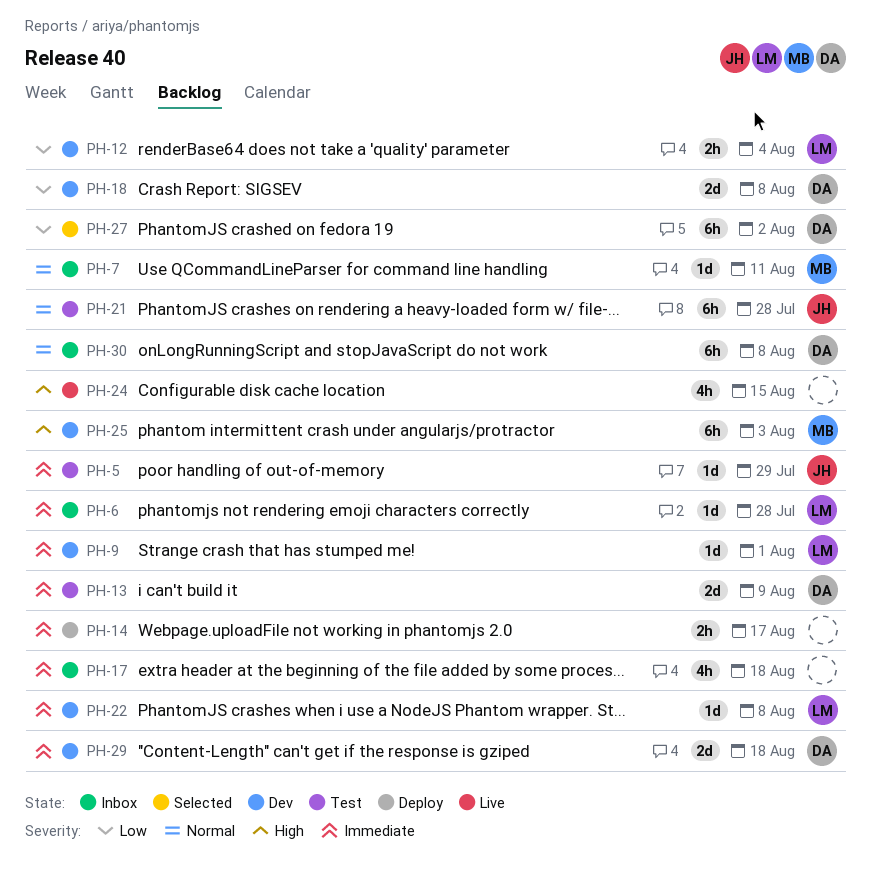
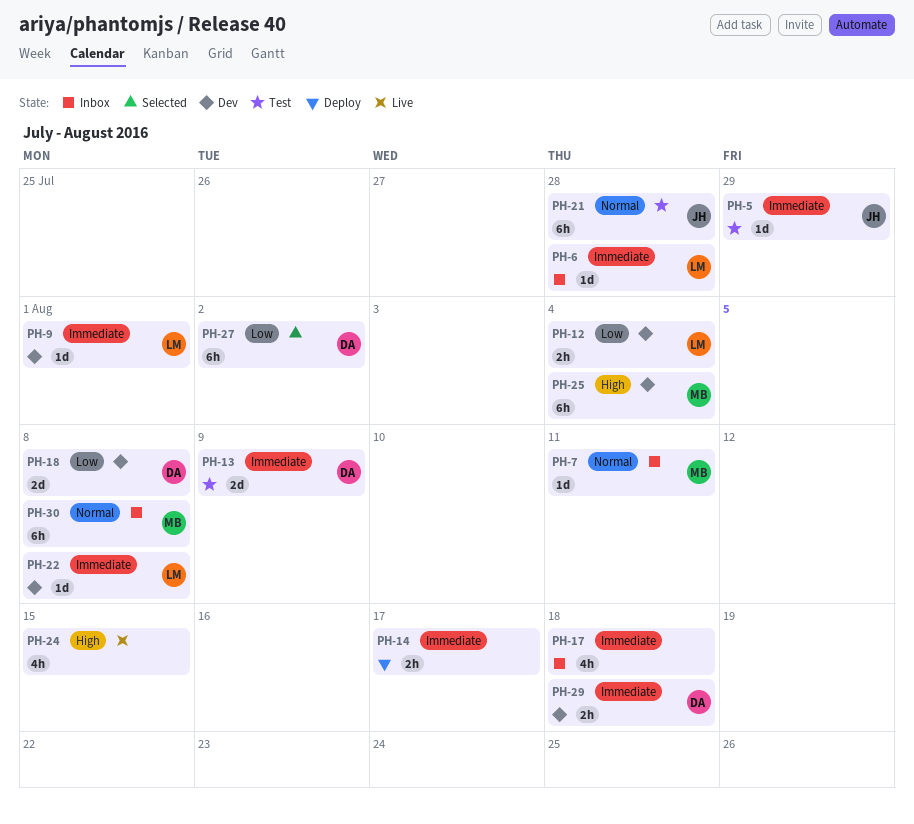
PH-25, due: Aug 3 -> Aug 4
PH-29, estimate: 2d -> 2h
PH-30, owner: DA -> MB

